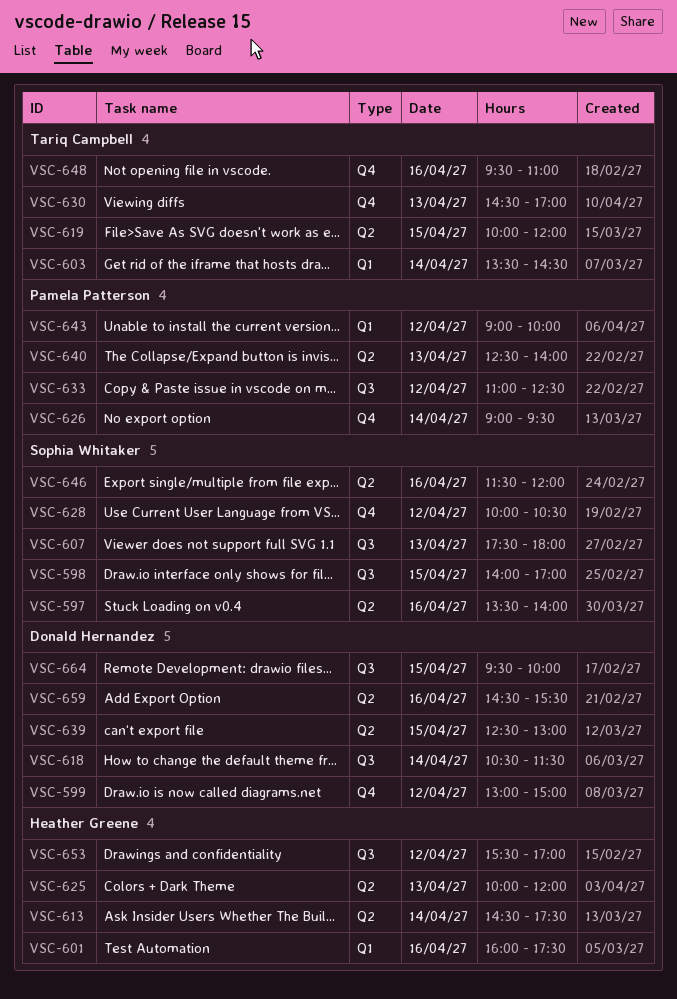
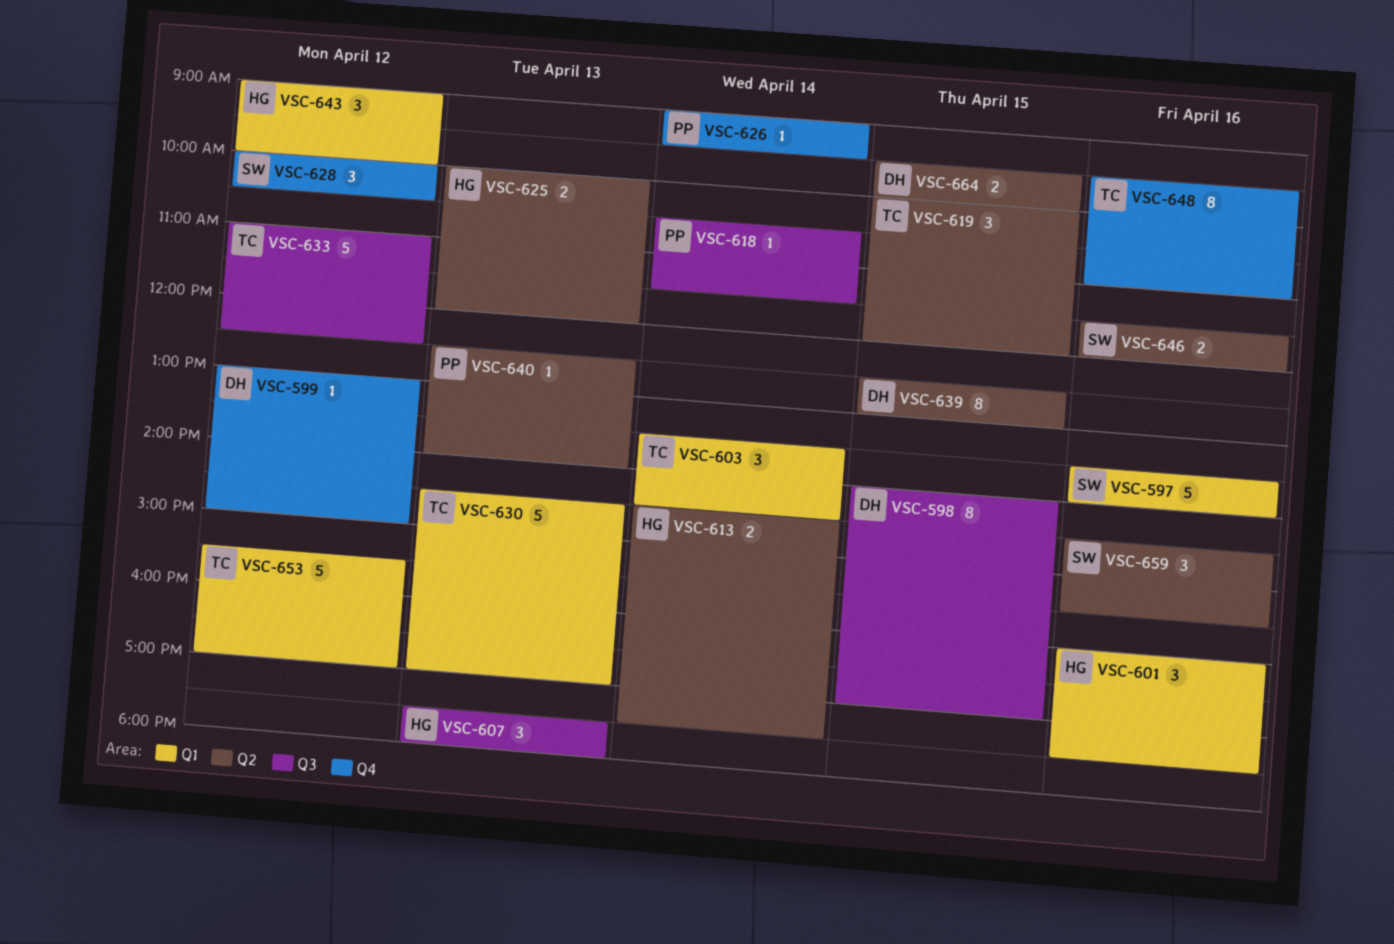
VSC-597, label: Q2 -> Q1
VSC-598, owner: Sophia Whitaker -> Donald Hernandez
VSC-607, owner: Sophia Whitaker -> Heather Greene
VSC-618, owner: Donald Hernandez -> Pamela Patterson
VSC-630, label: Q4 -> Q1
VSC-633, owner: Pamela Patterson -> Tariq Campbell
VSC-643, owner: Pamela Patterson -> Heather Greene
VSC-653, owner: Heather Greene -> Tariq Campbell
VSC-653, label: Q3 -> Q1
VSC-659, owner: Donald Hernandez -> Sophia Whitaker
VSC-664, label: Q3 -> Q2

